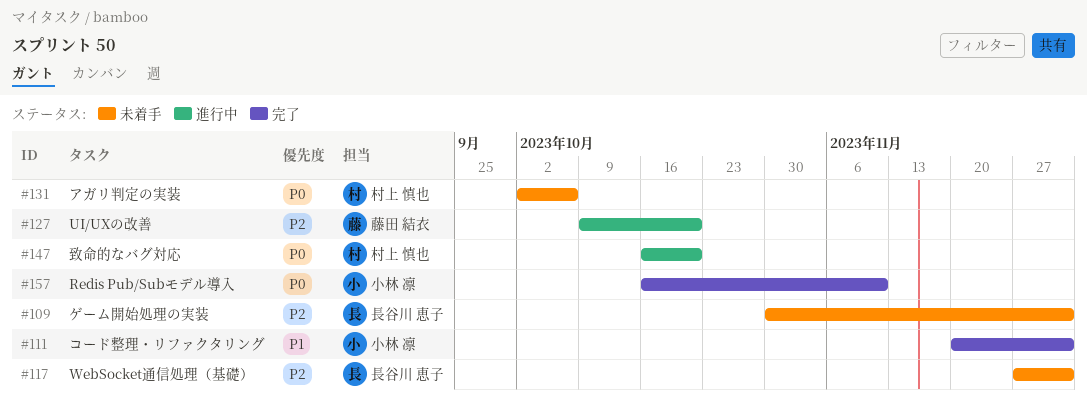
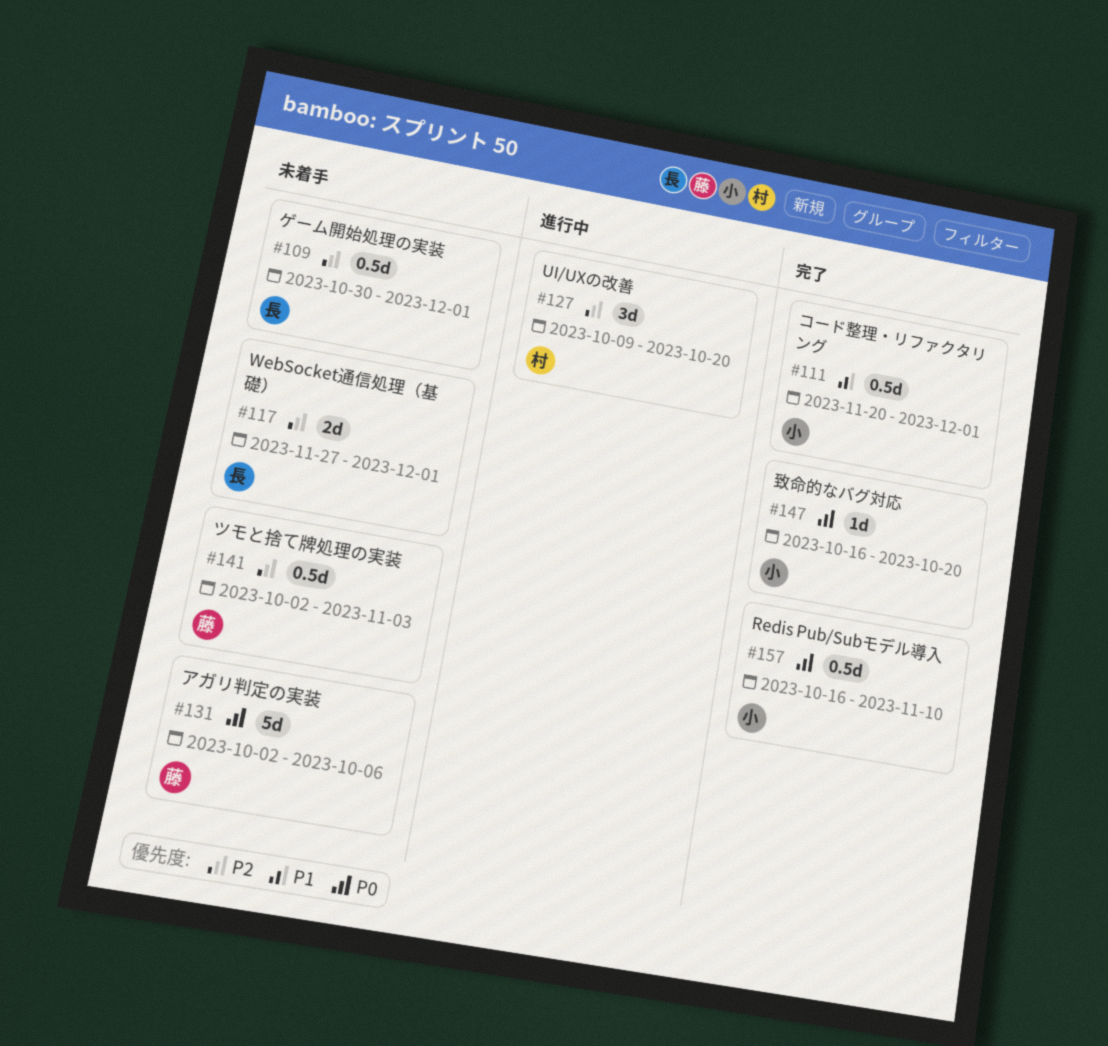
#127, owner: 藤田 結衣 -> 村上 慎也
#131, owner: 村上 慎也 -> 藤田 結衣
#141: none -> present
#147, status: 進行中 -> 完了
#147, owner: 村上 慎也 -> 小林 凛

